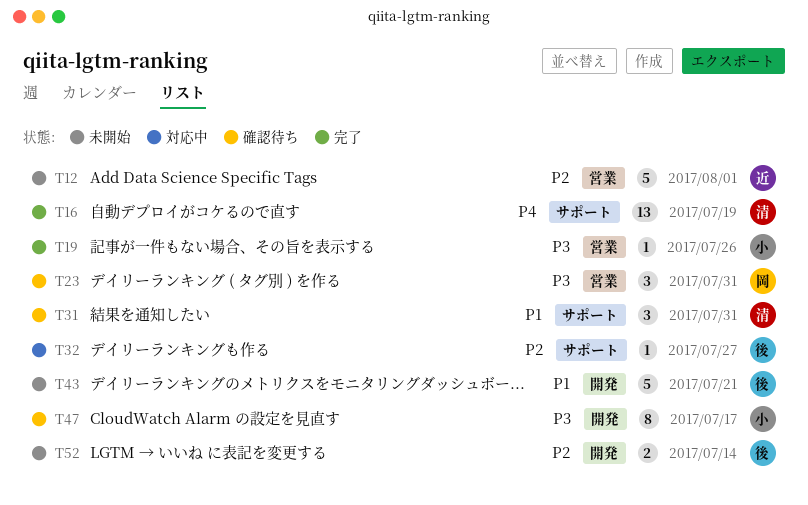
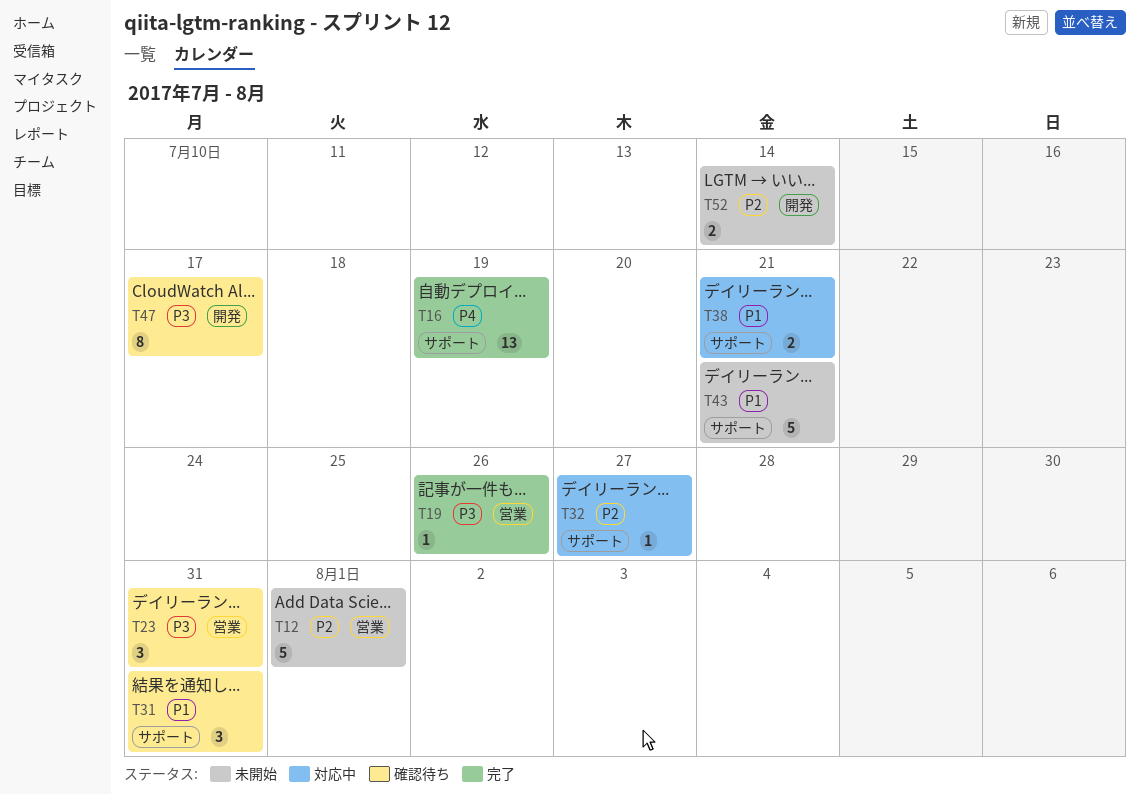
T38: none -> present
T43, label: 開発 -> サポート

